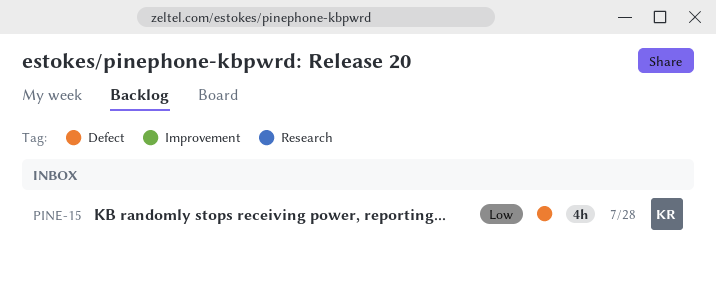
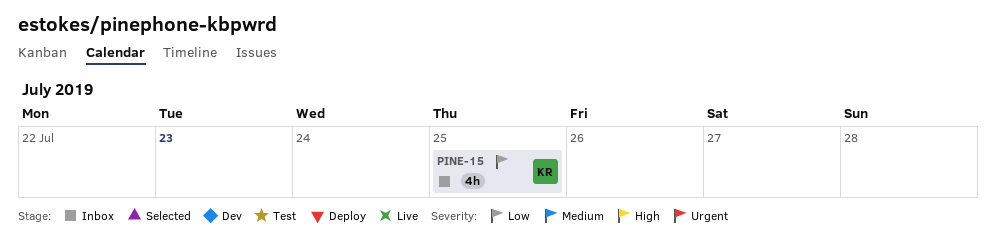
PINE-15, day: Jul 28 -> Jul 25

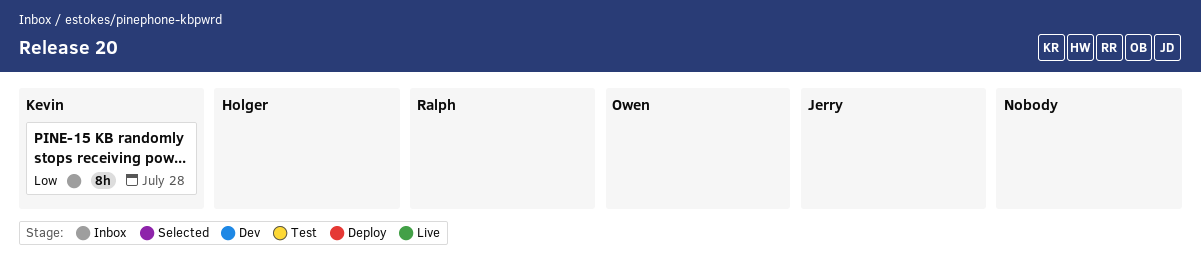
PINE-15, estimate: 4h -> 8h
PINE-15, day: Jul 25 -> Jul 28

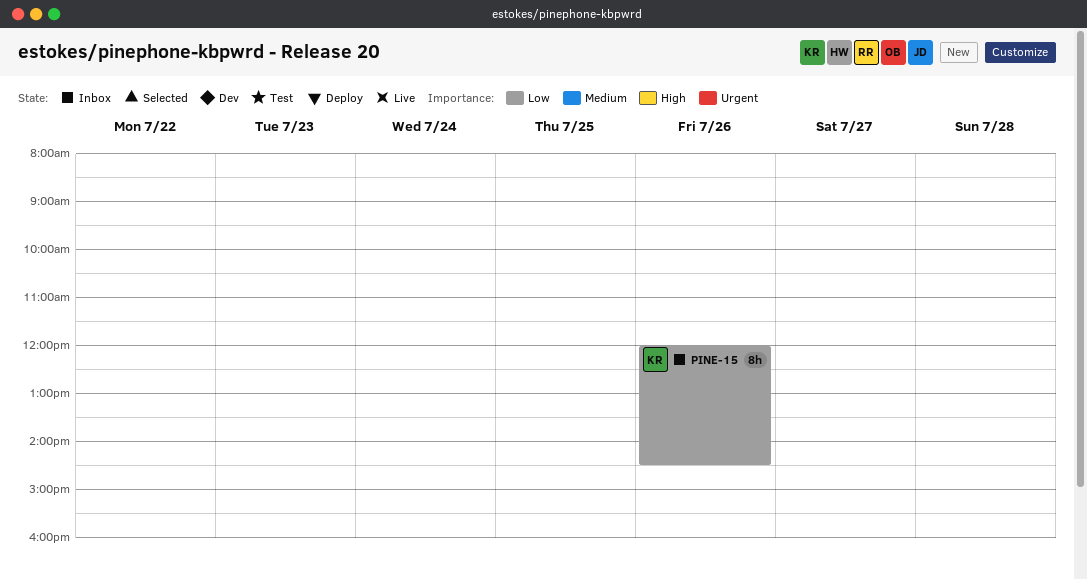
PINE-15, day: Jul 28 -> Jul 26

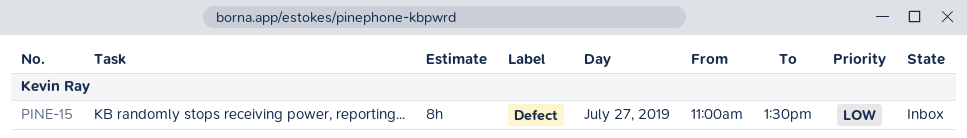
PINE-15, day: Jul 26 -> Jul 27
PINE-15, begins: 12:00 -> 11:00
PINE-15, ends: 14:30 -> 13:30

